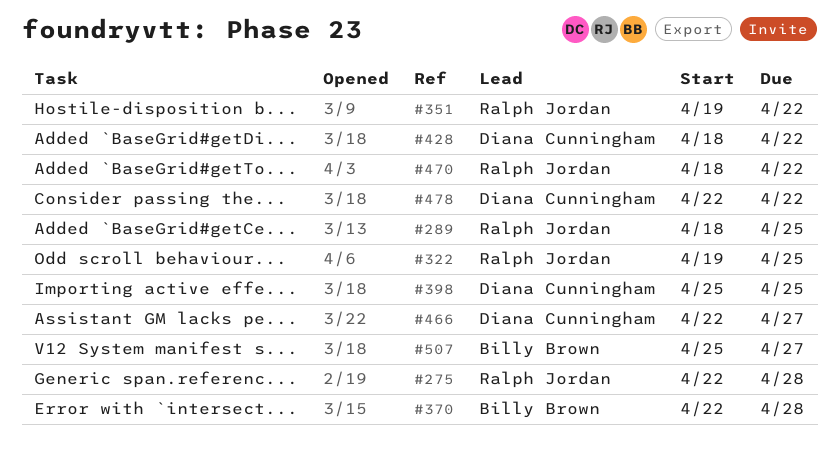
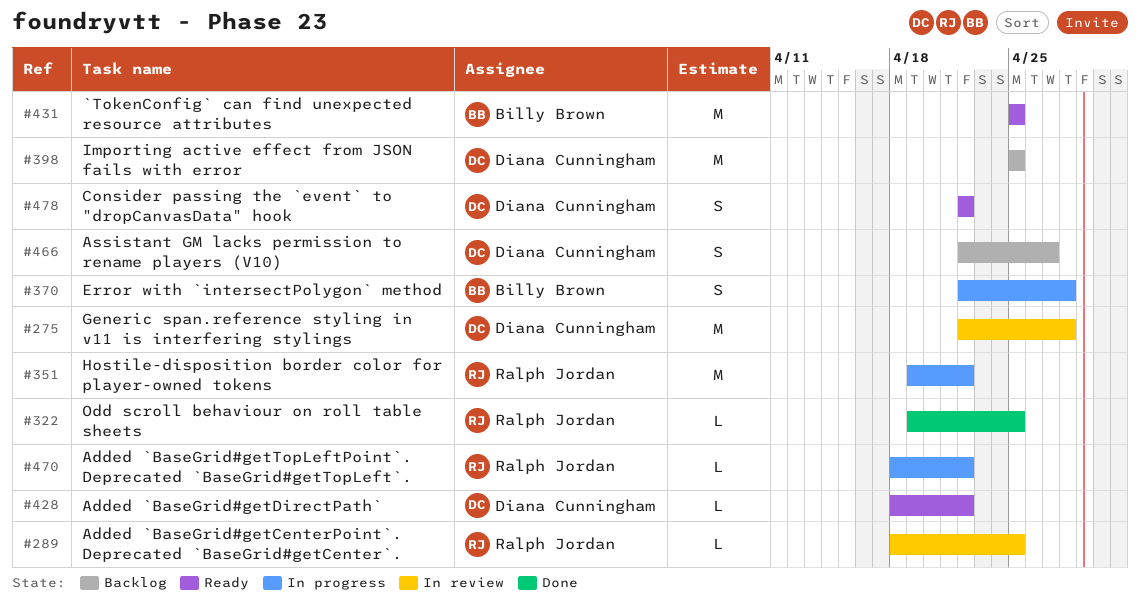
#275, owner: Ralph Jordan -> Diana Cunningham
#431: none -> present
#507: present -> none

